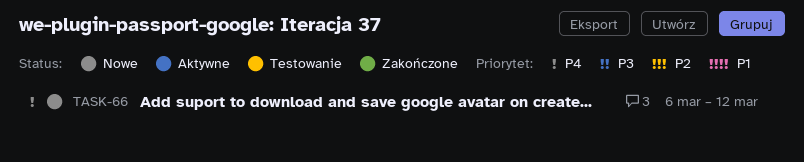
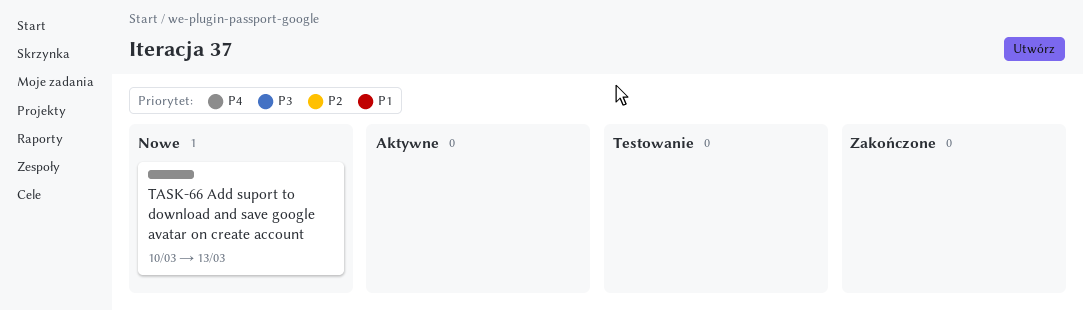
TASK-66, start: Mar 6 -> Mar 10
TASK-66, due: Mar 12 -> Mar 13

